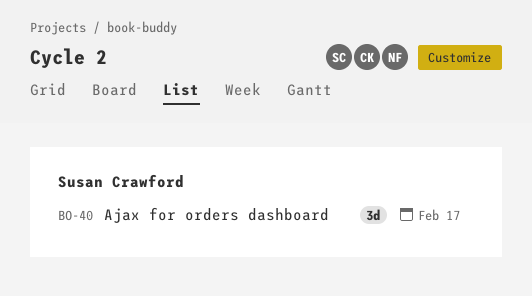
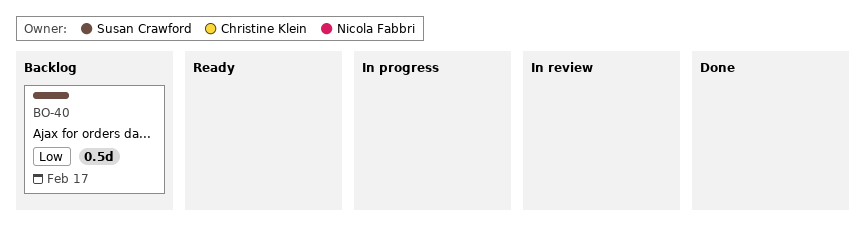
BO-40, estimate: 3d -> 0.5d

